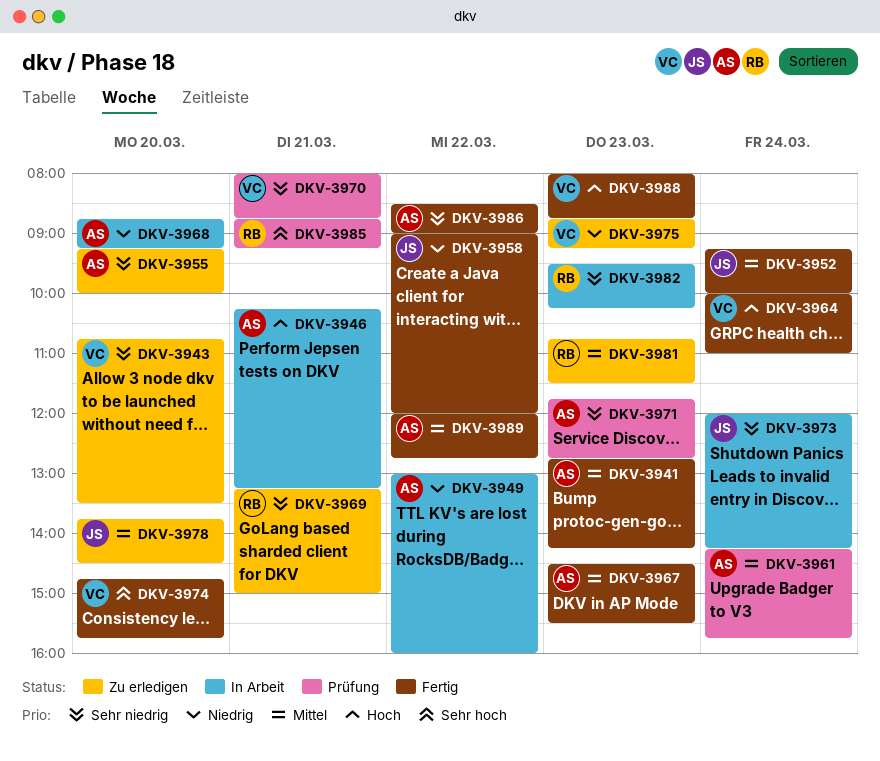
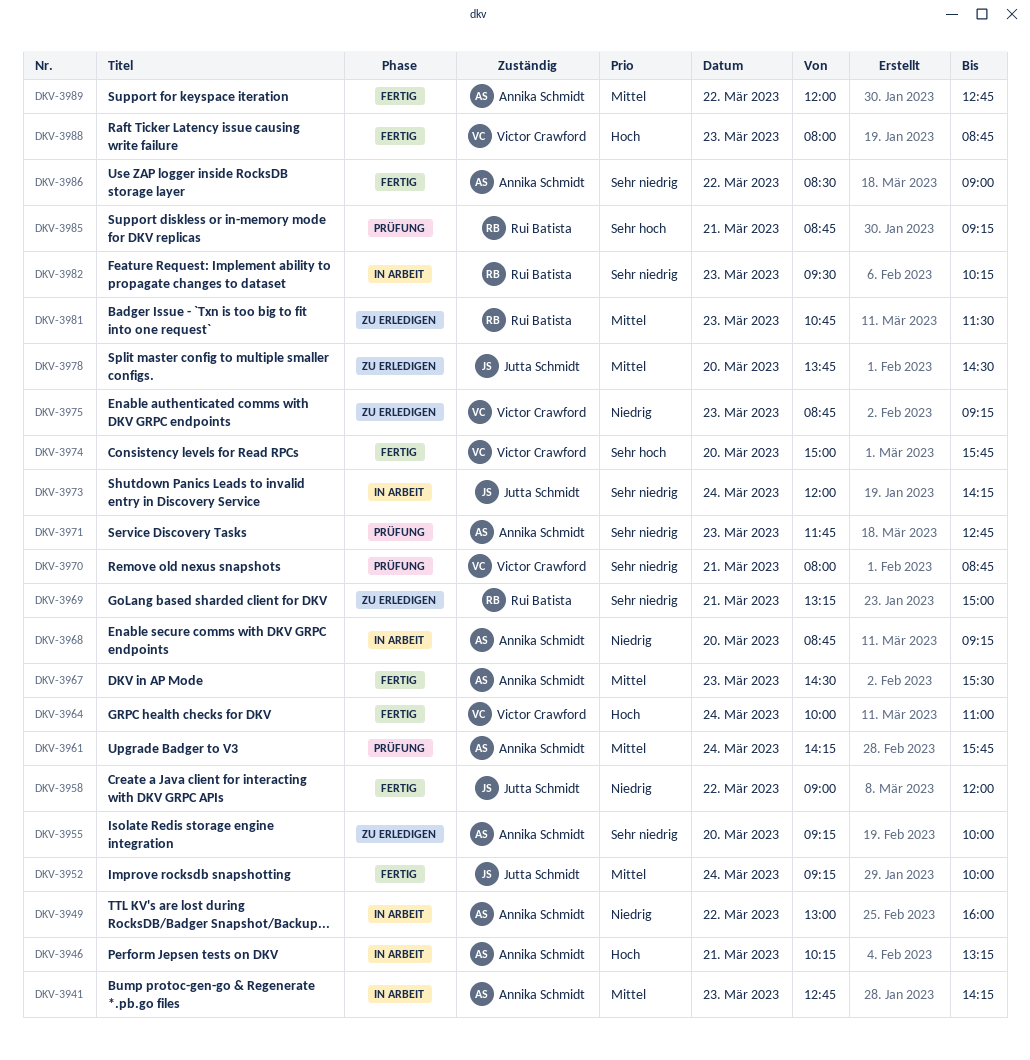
DKV-3941, status: Fertig -> In Arbeit
DKV-3943: present -> none
DKV-3974, begins: 14:45 -> 15:00

